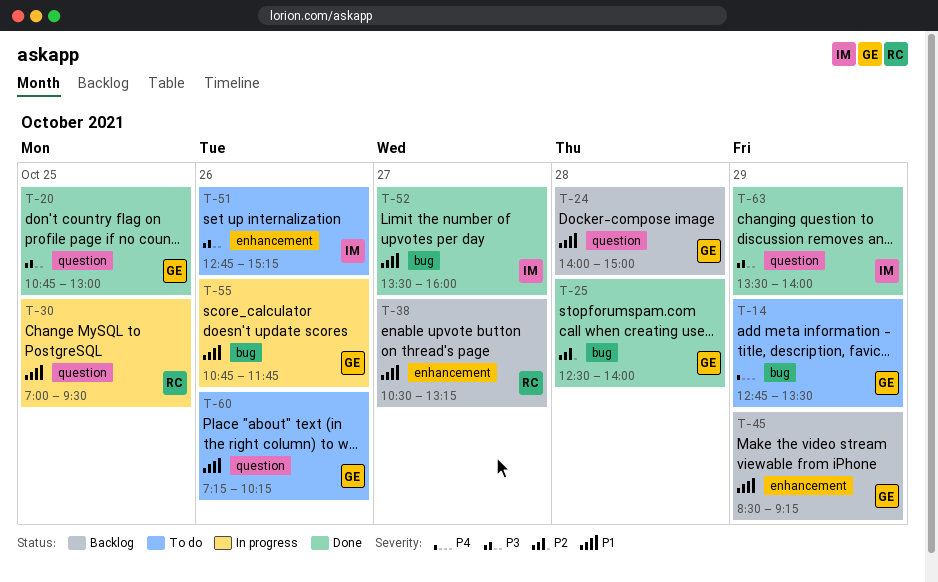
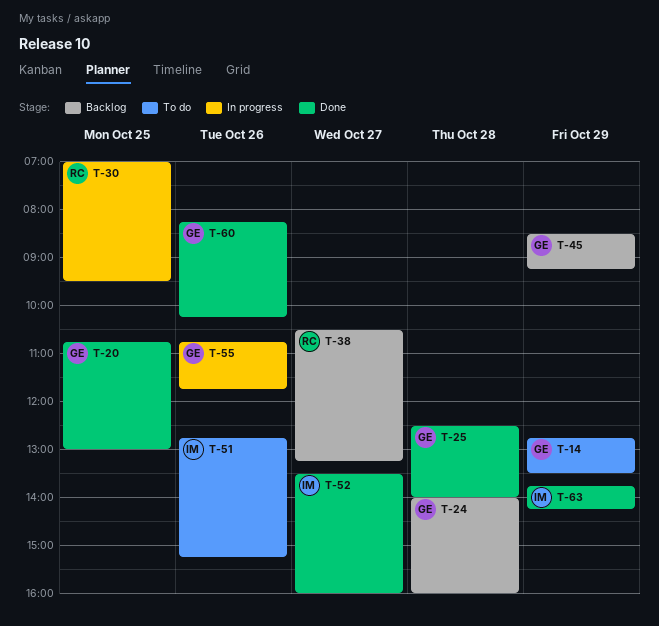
T-24, ends: 15:00 -> 16:00
T-60, status: To do -> Done
T-60, begins: 07:15 -> 08:15
T-63, begins: 13:30 -> 13:45
T-63, ends: 14:00 -> 14:15

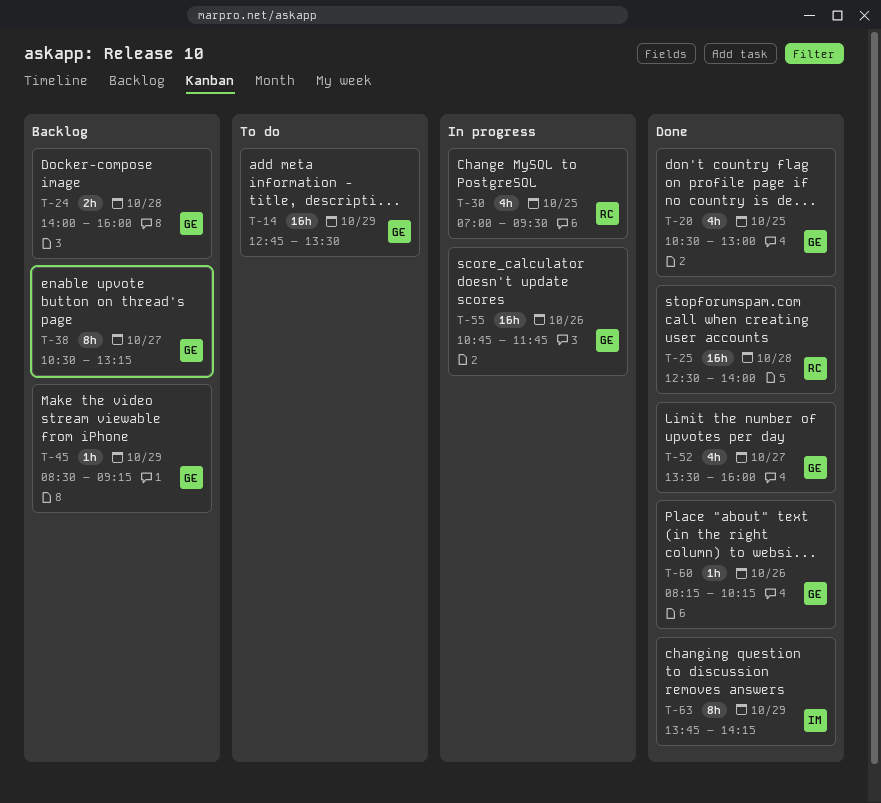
T-20, begins: 10:45 -> 10:30
T-25, owner: GE -> RC
T-38, owner: RC -> GE
T-51: present -> none
T-52, owner: IM -> GE

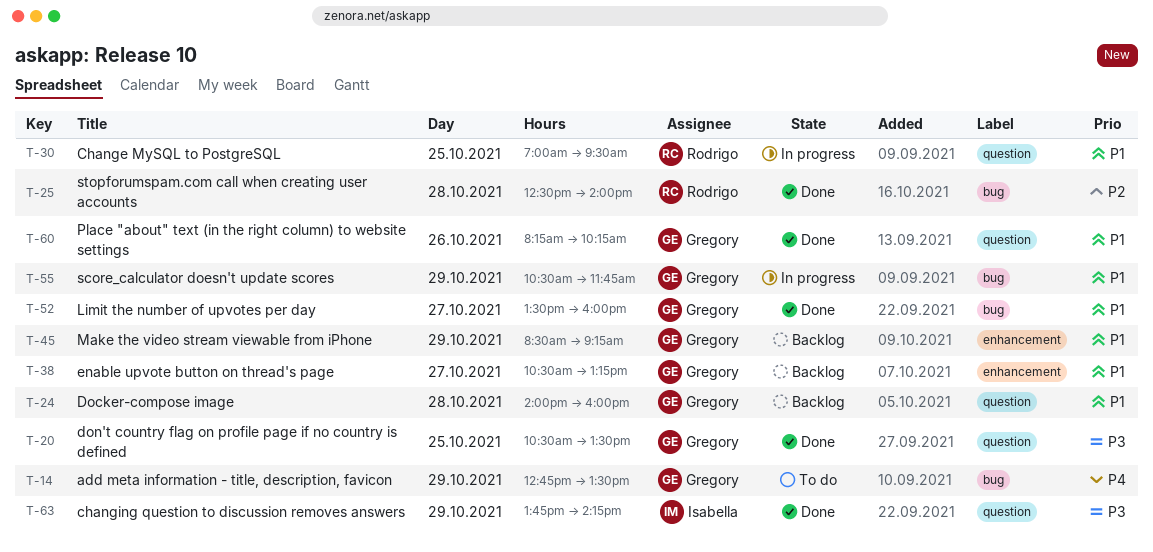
T-20, ends: 13:00 -> 13:30
T-55, day: Oct 26 -> Oct 29
T-55, begins: 10:45 -> 10:30

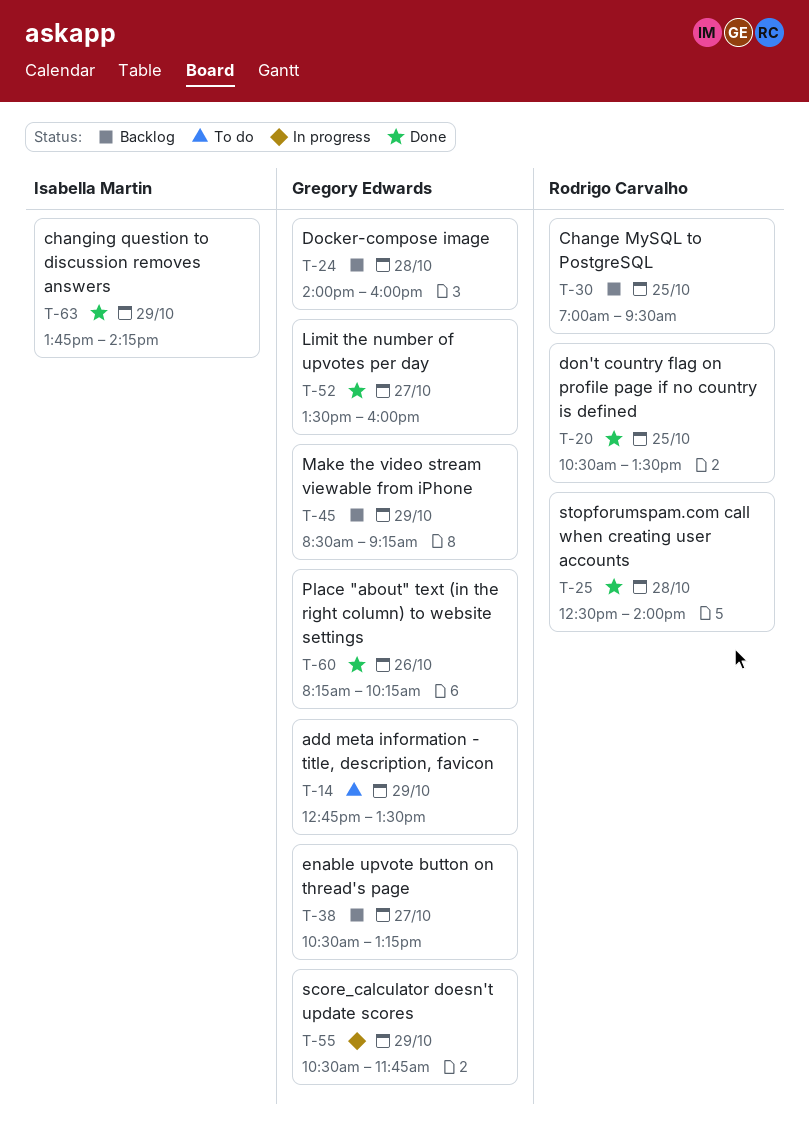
T-20, owner: Gregory Edwards -> Rodrigo Carvalho
T-30, status: In progress -> Backlog

